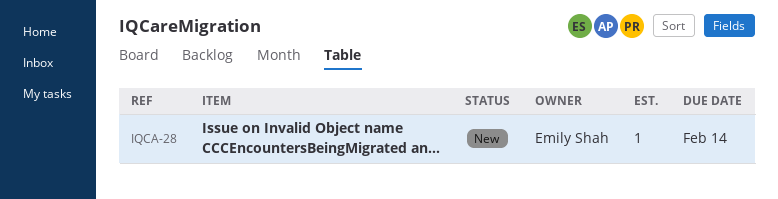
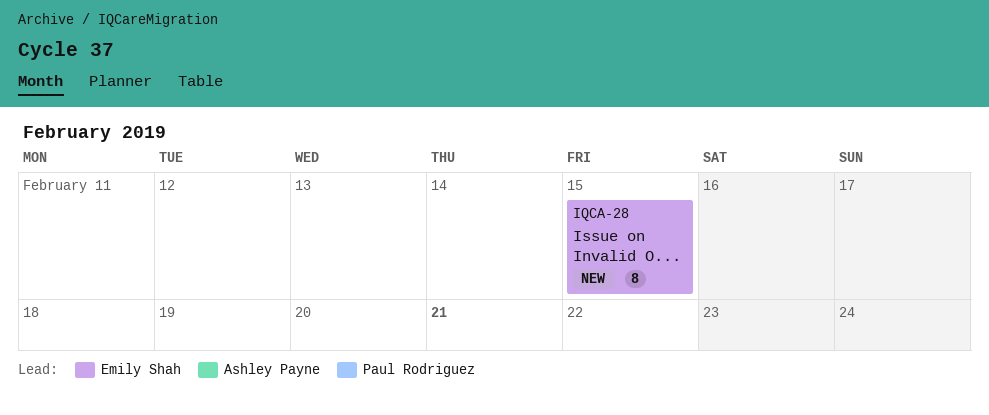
IQCA-28, estimate: 1 -> 8
IQCA-28, due: Feb 14 -> Feb 15

